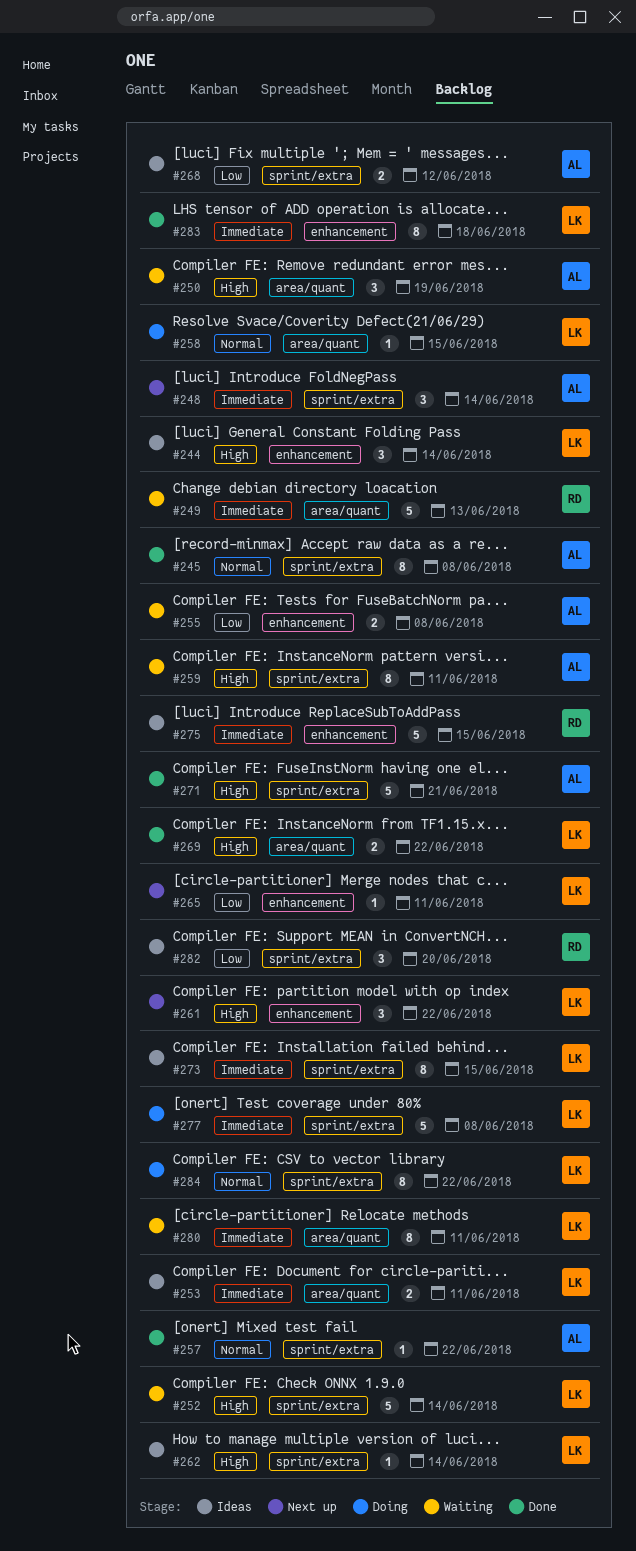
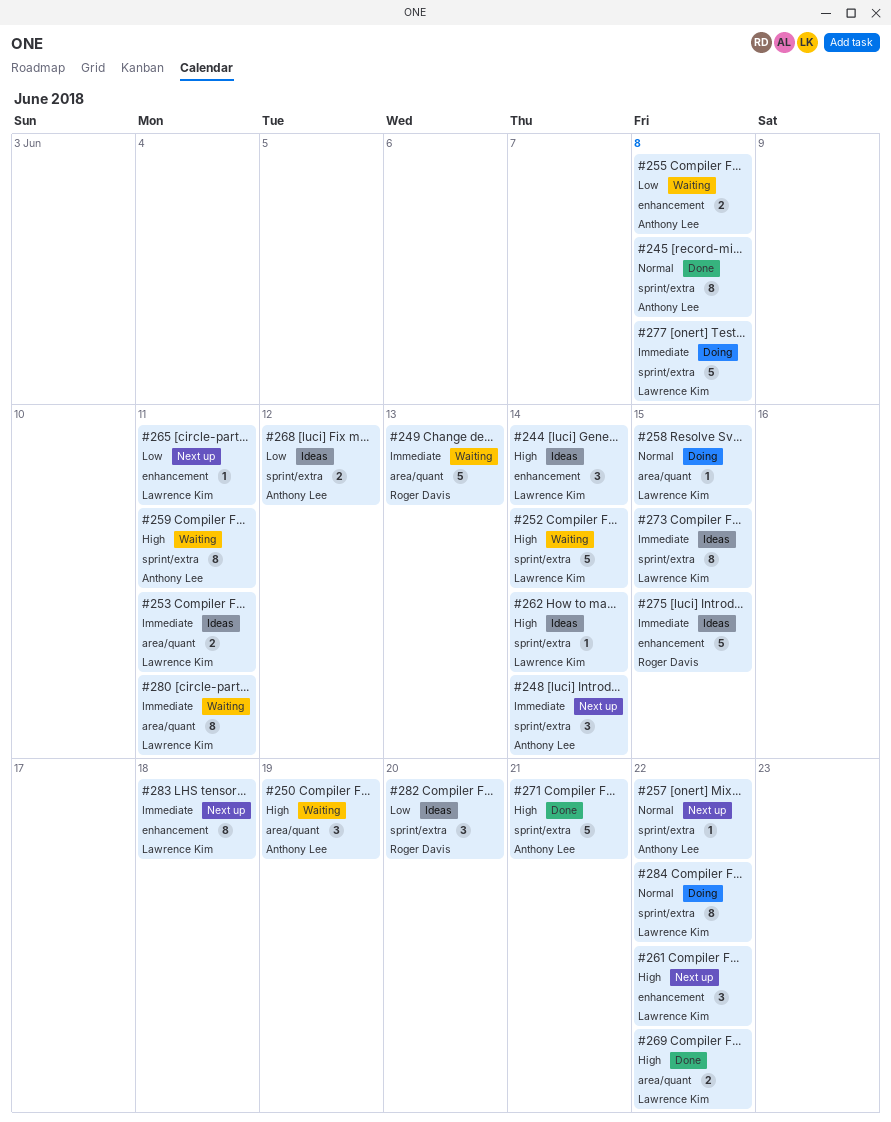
#257, status: Done -> Next up
#283, status: Done -> Next up

